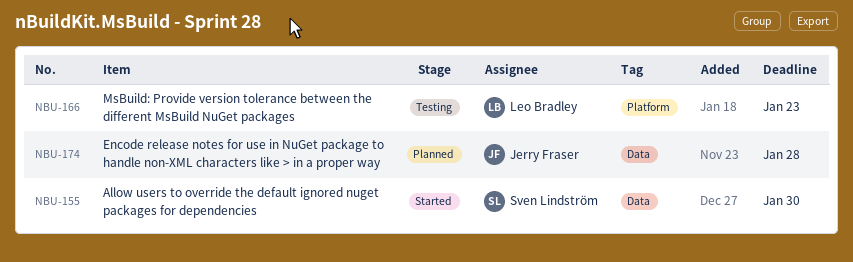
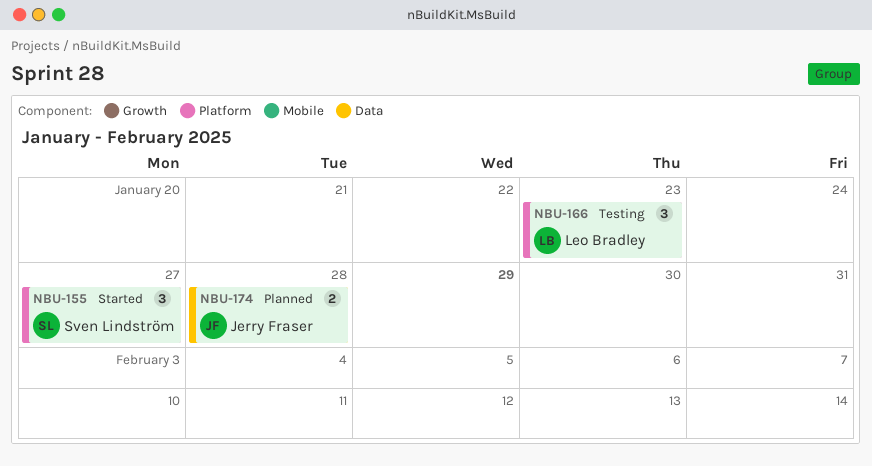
NBU-155, label: Data -> Platform
NBU-155, due: Jan 30 -> Jan 27

